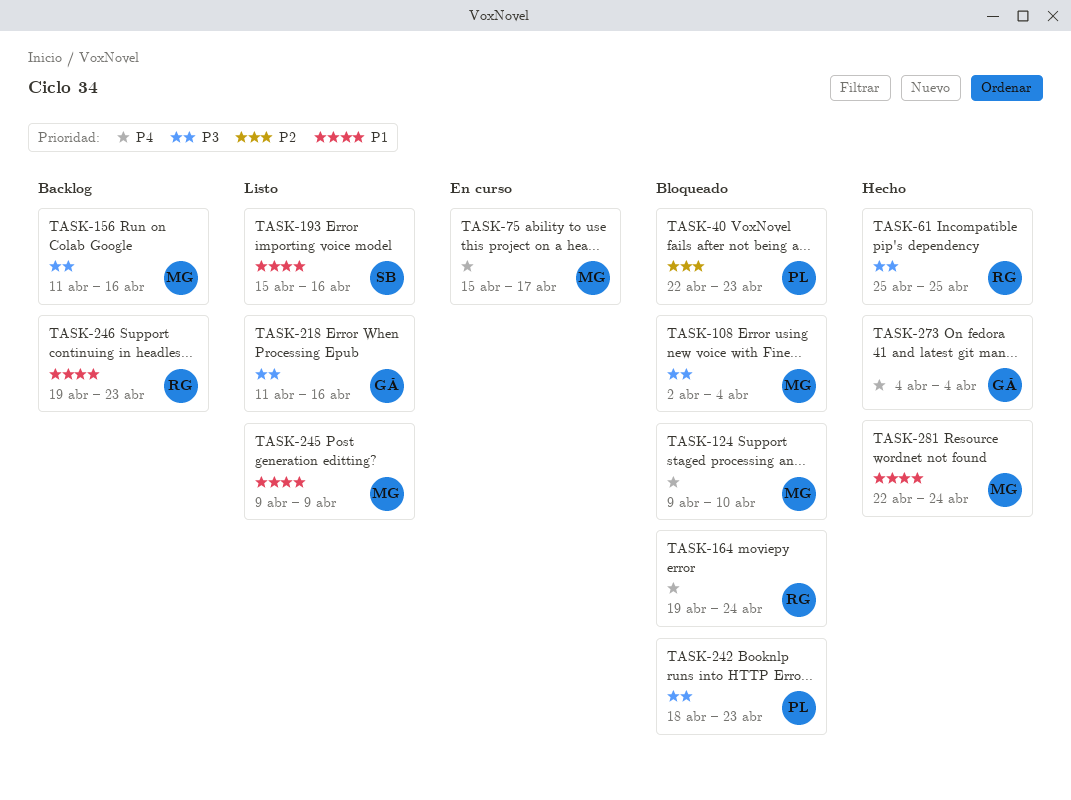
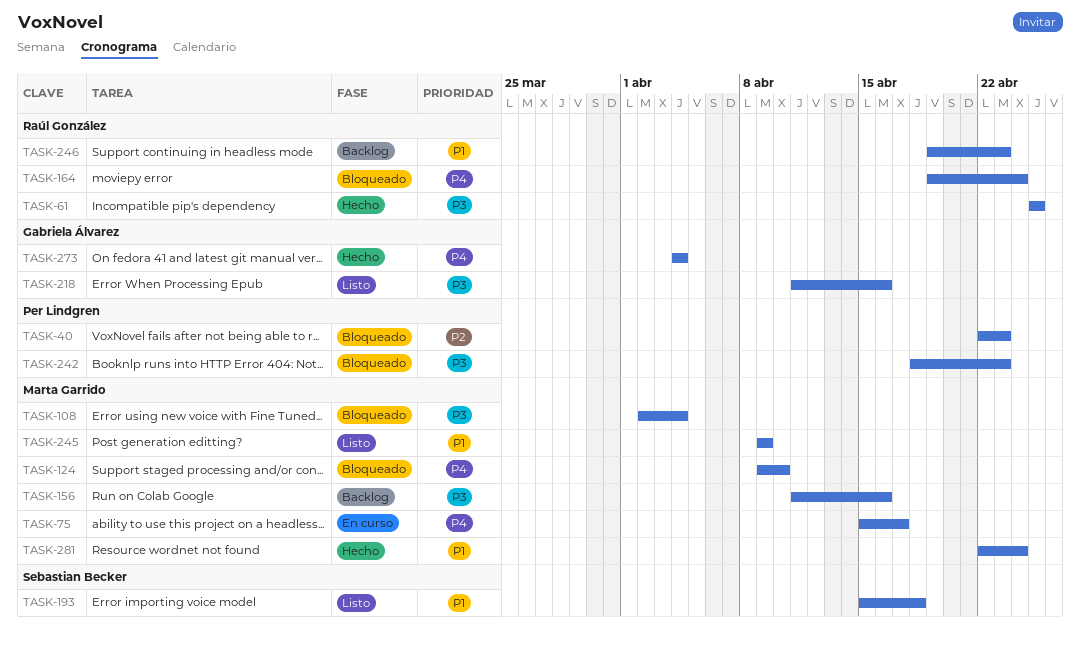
TASK-193, due: Apr 16 -> Apr 18

